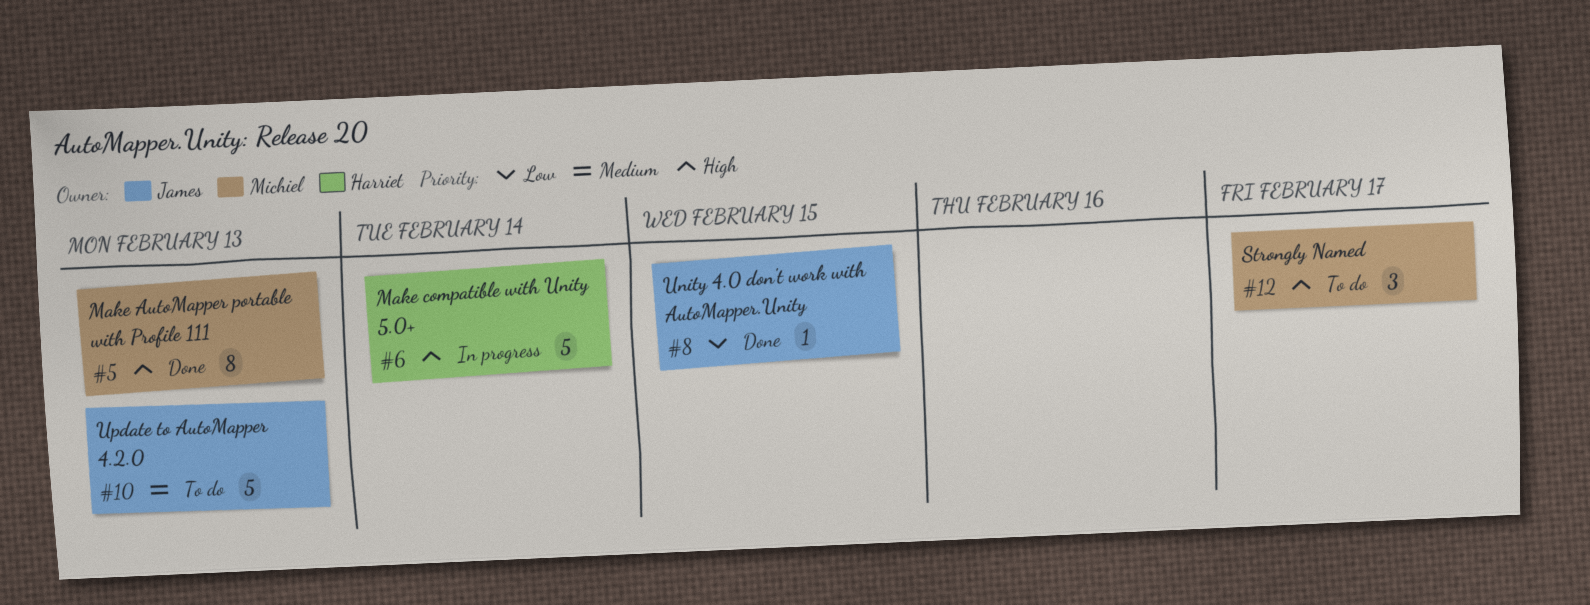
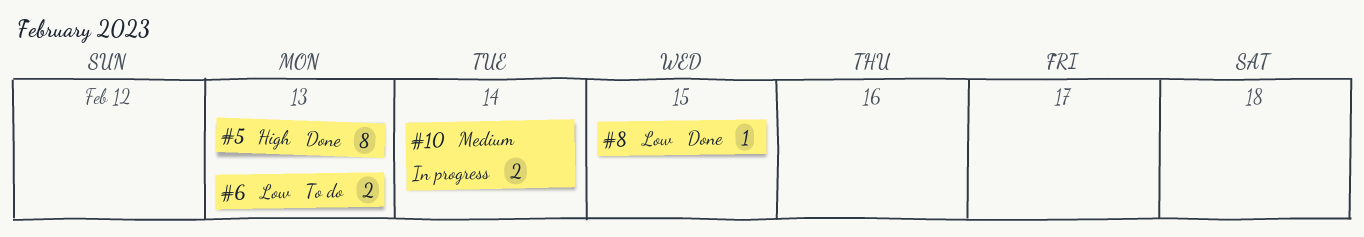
#6, status: In progress -> To do
#6, priority: High -> Low
#6, estimate: 5 -> 2
#6, due: Feb 14 -> Feb 13
#10, status: To do -> In progress
#10, estimate: 5 -> 2
#10, due: Feb 13 -> Feb 14
#12: present -> none

